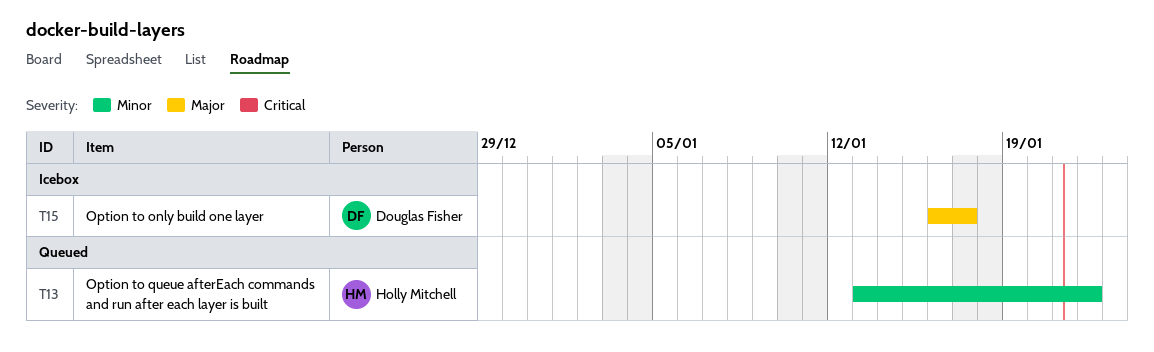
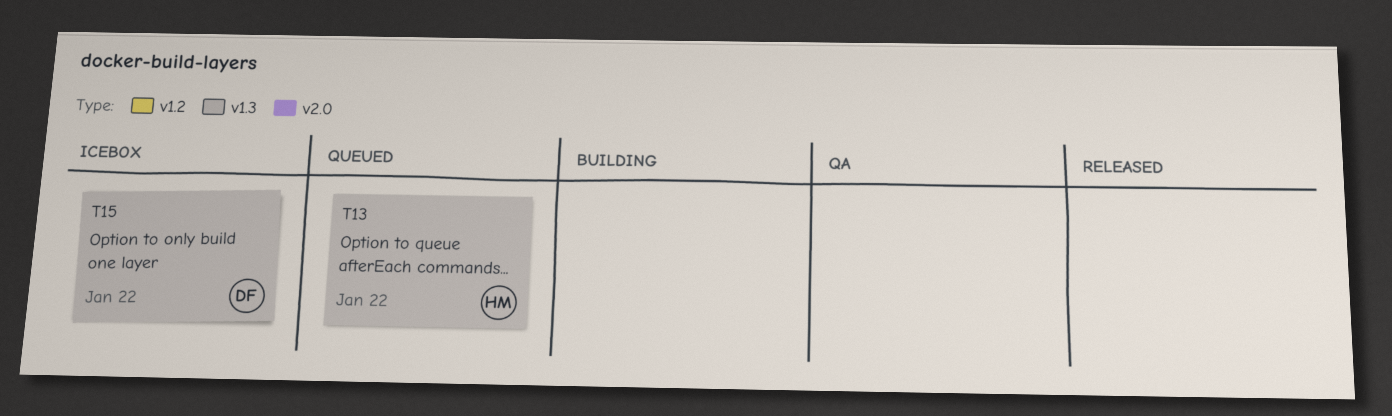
T15, due: Jan 17 -> Jan 22

